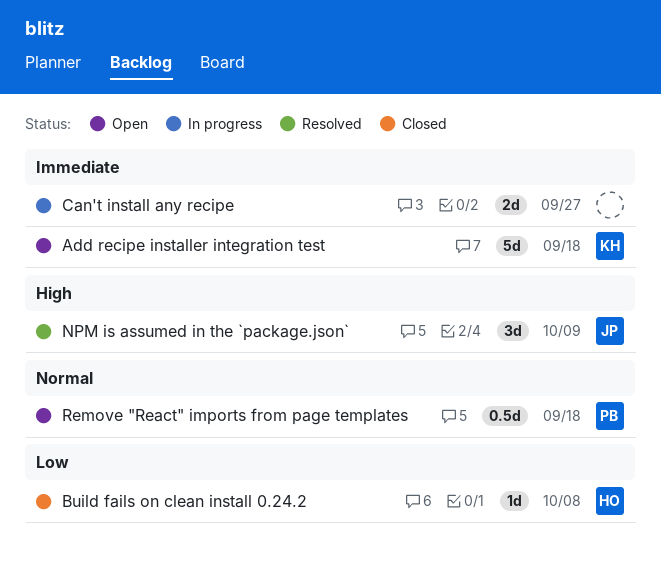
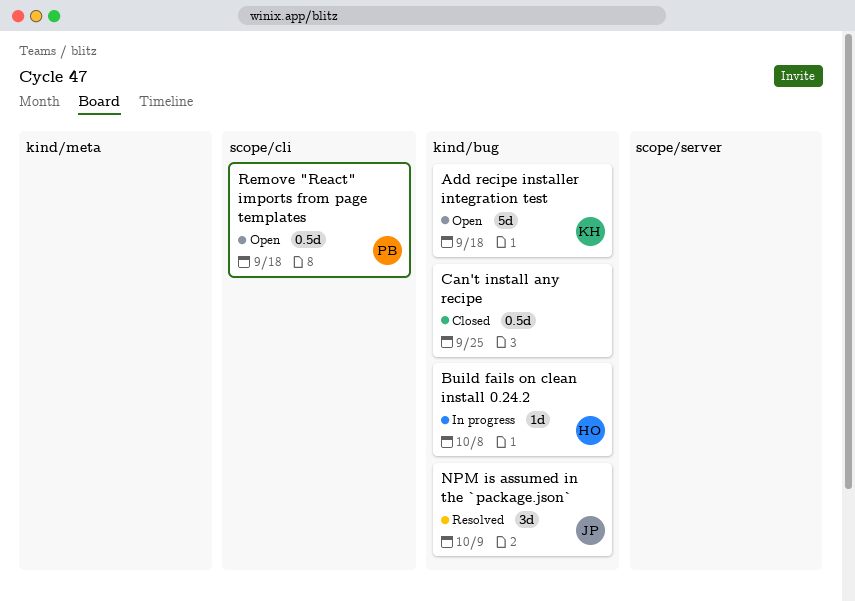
Build fails on clean install 0.24.2, status: Closed -> In progress
Can't install any recipe, status: In progress -> Closed
Can't install any recipe, estimate: 2d -> 0.5d
Can't install any recipe, due: Sep 27 -> Sep 25

